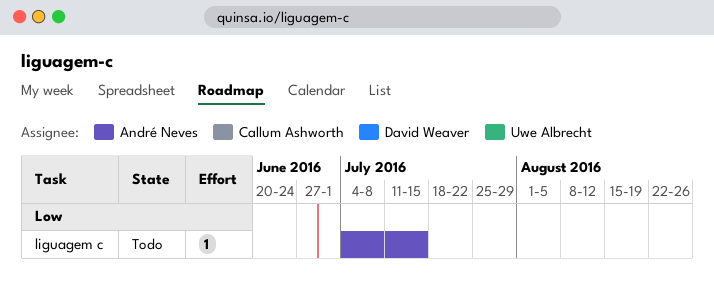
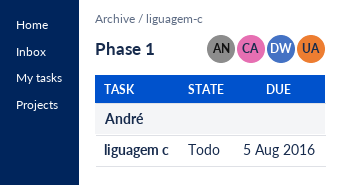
liguagem c, due: Jul 15 -> Aug 5

